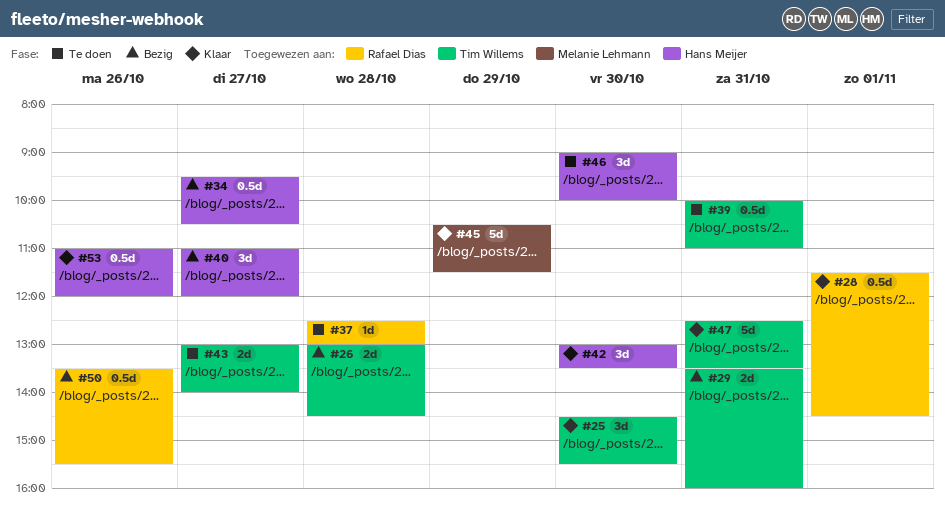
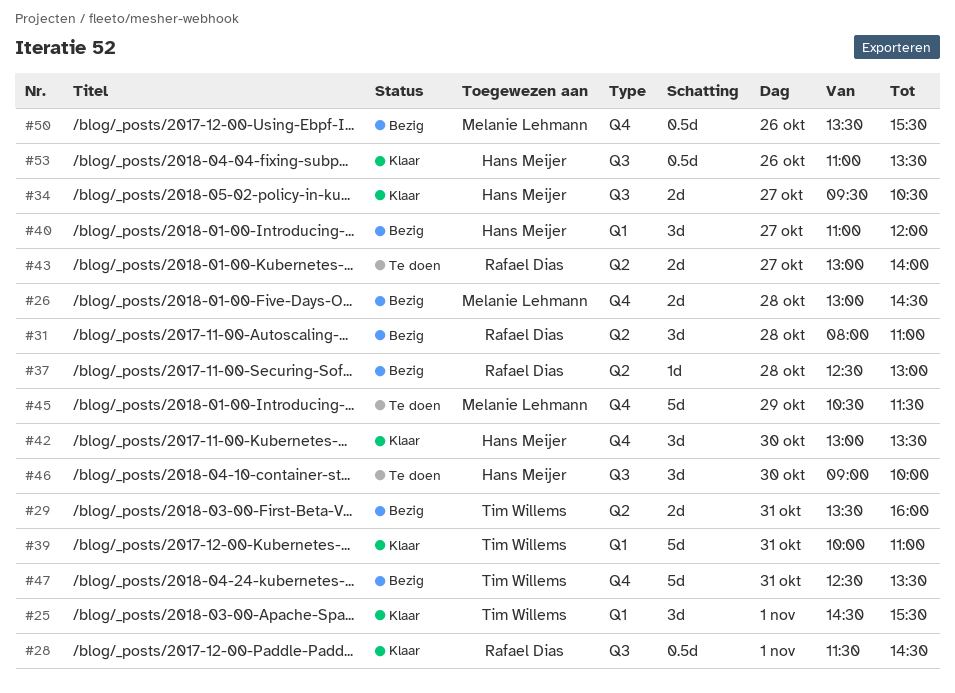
#25, day: Oct 30 -> Nov 1
#26, owner: Tim Willems -> Melanie Lehmann
#31: none -> present
#34, status: Bezig -> Klaar
#34, estimate: 0.5d -> 2d
#37, status: Te doen -> Bezig
#39, status: Te doen -> Klaar
#39, estimate: 0.5d -> 5d
#43, owner: Tim Willems -> Rafael Dias
#45, status: Klaar -> Te doen
#47, status: Klaar -> Bezig
#50, owner: Rafael Dias -> Melanie Lehmann
#53, ends: 12:00 -> 13:30

